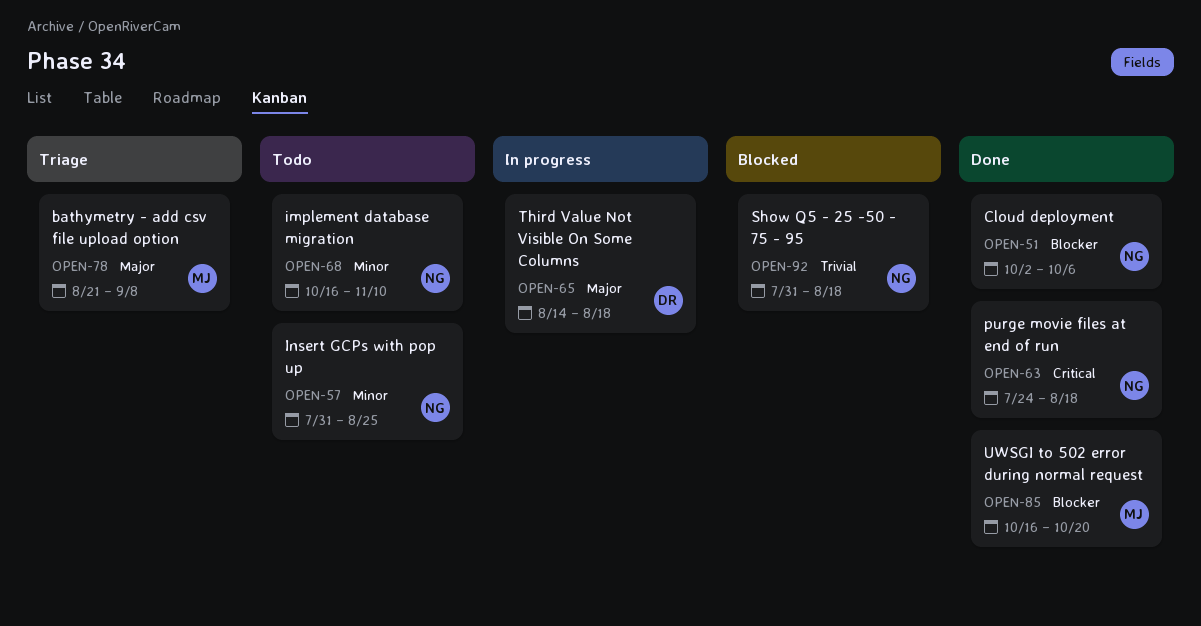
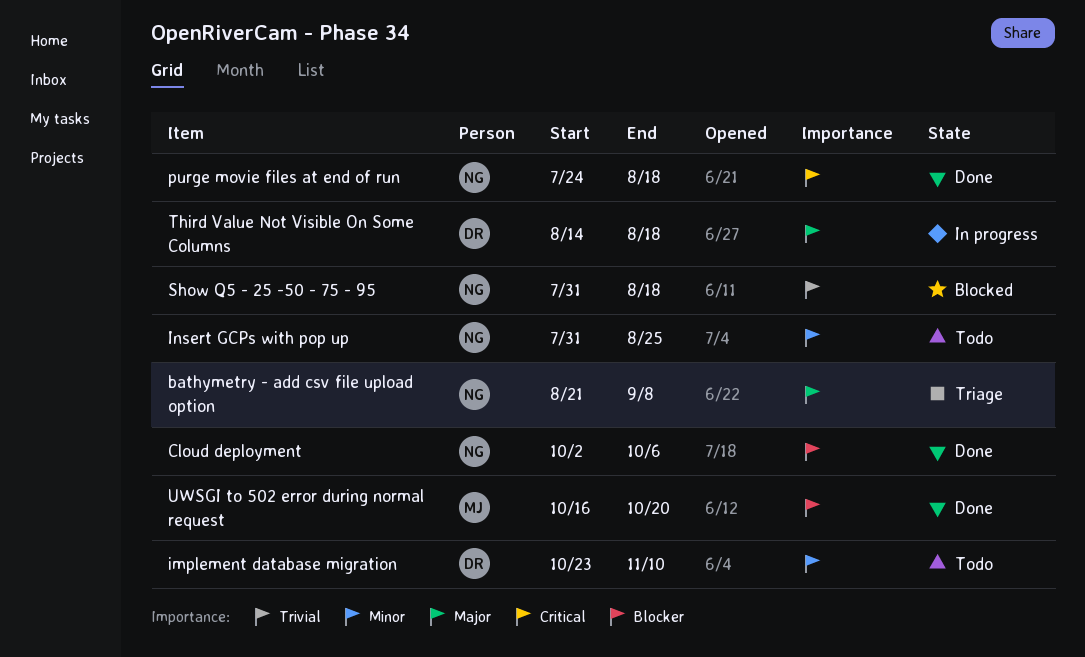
bathymetry - add csv file upload option, owner: MJ -> NG
implement database migration, owner: NG -> DR
implement database migration, start: Oct 16 -> Oct 23

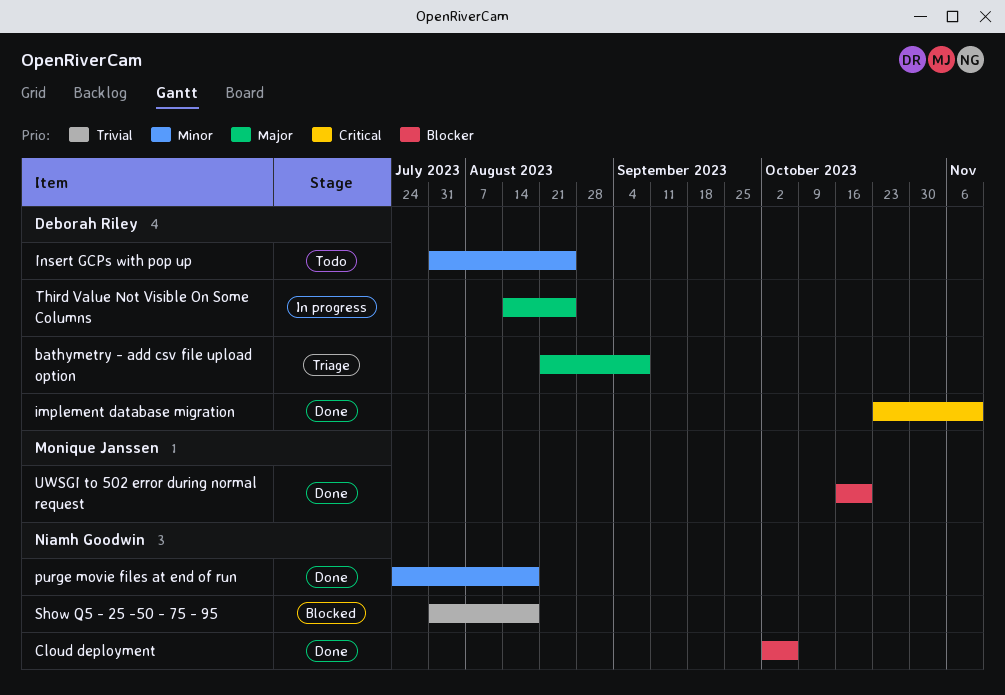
bathymetry - add csv file upload option, owner: Niamh Goodwin -> Deborah Riley
implement database migration, status: Todo -> Done
implement database migration, priority: Minor -> Critical
Insert GCPs with pop up, owner: Niamh Goodwin -> Deborah Riley
purge movie files at end of run, priority: Critical -> Minor
Third Value Not Visible On Some Columns, due: Aug 18 -> Aug 25

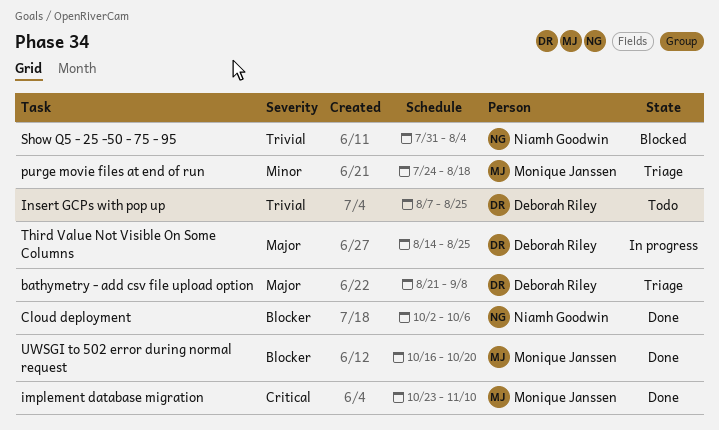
implement database migration, owner: Deborah Riley -> Monique Janssen
Insert GCPs with pop up, priority: Minor -> Trivial
Insert GCPs with pop up, start: Jul 31 -> Aug 7
purge movie files at end of run, status: Done -> Triage
purge movie files at end of run, owner: Niamh Goodwin -> Monique Janssen
Show Q5 - 25 -50 - 75 - 95, due: Aug 18 -> Aug 4

